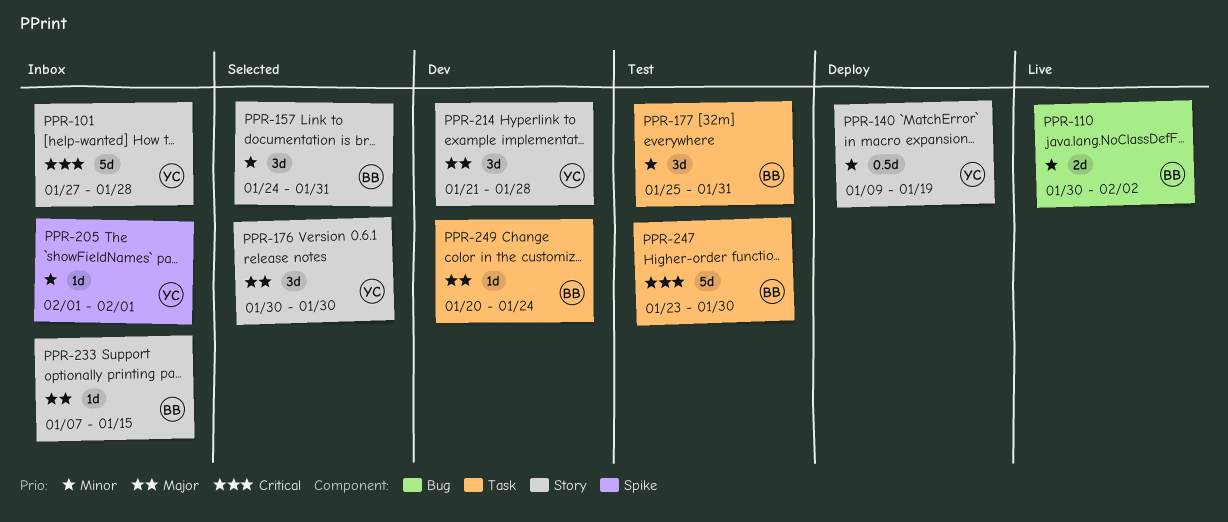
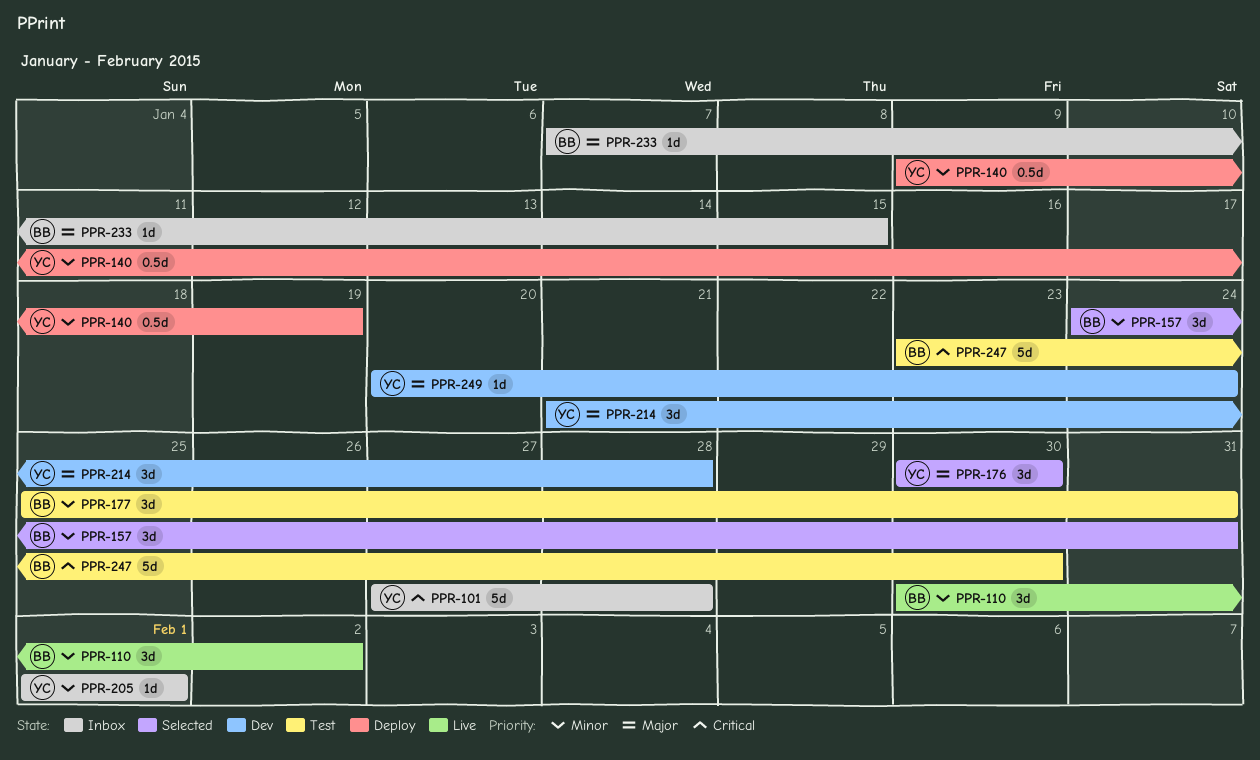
PPR-110, estimate: 2d -> 3d
PPR-249, owner: BB -> YC

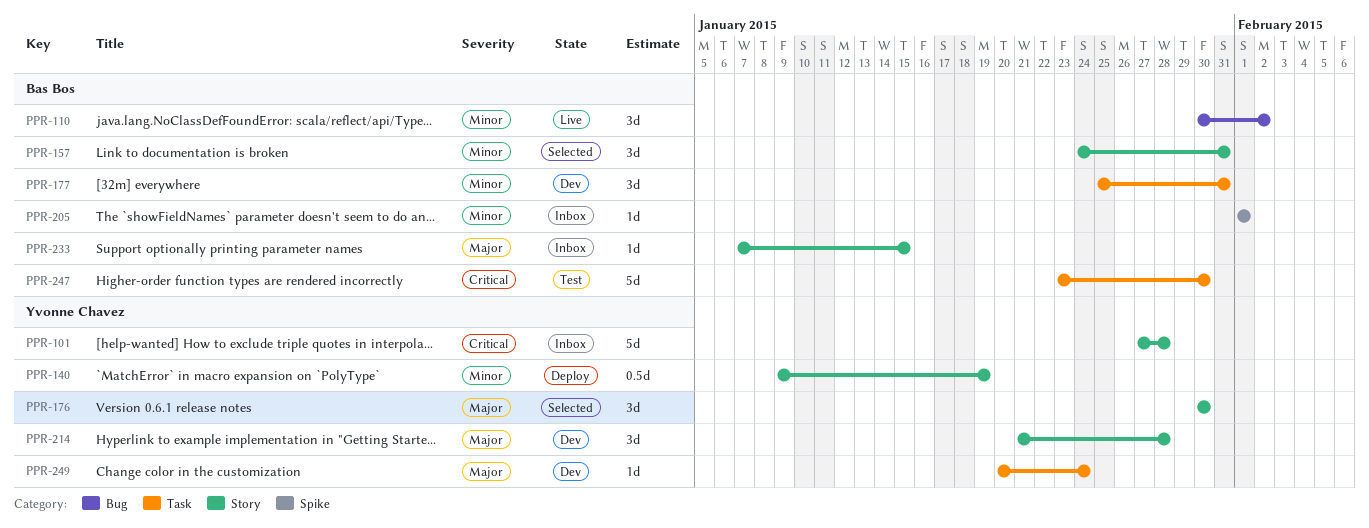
PPR-177, status: Test -> Dev
PPR-205, owner: Yvonne Chavez -> Bas Bos

